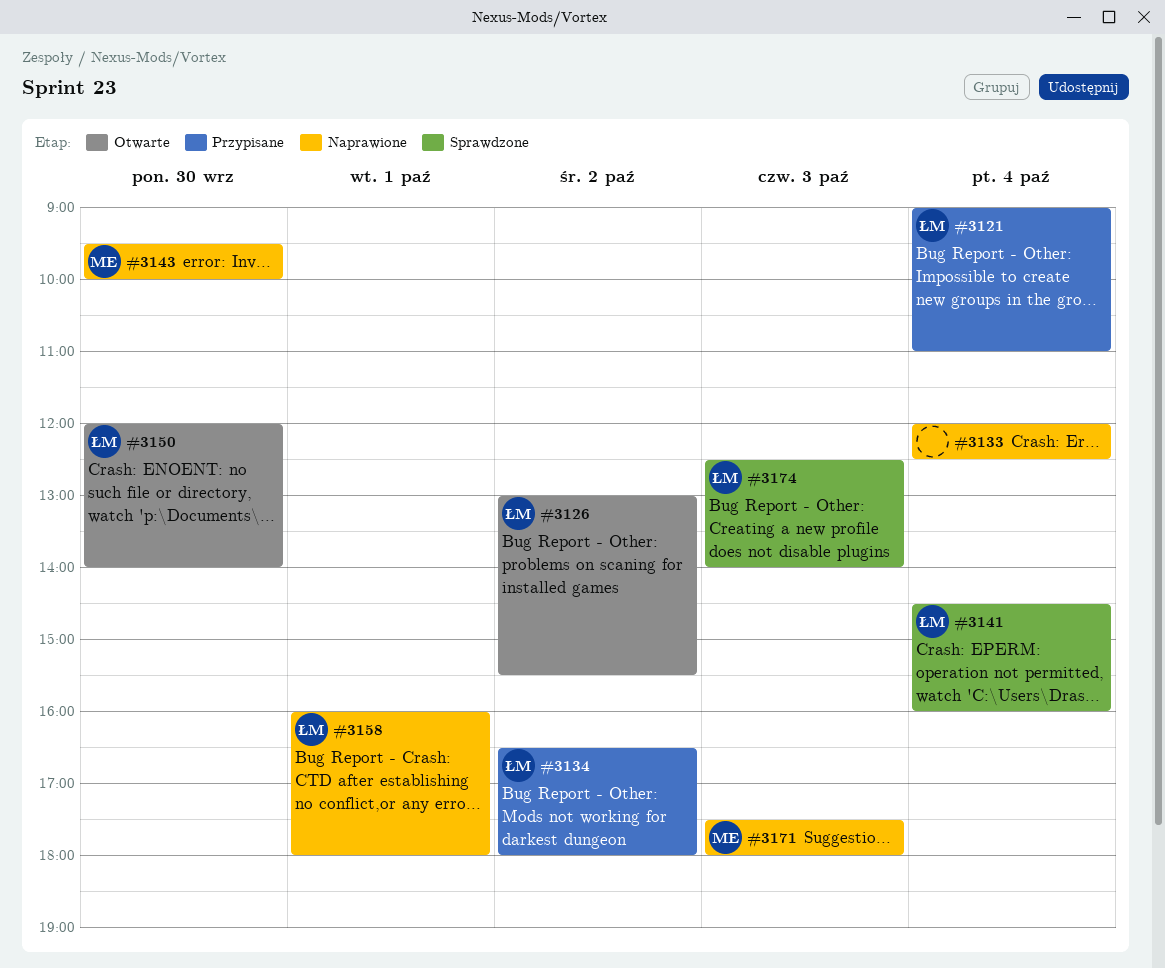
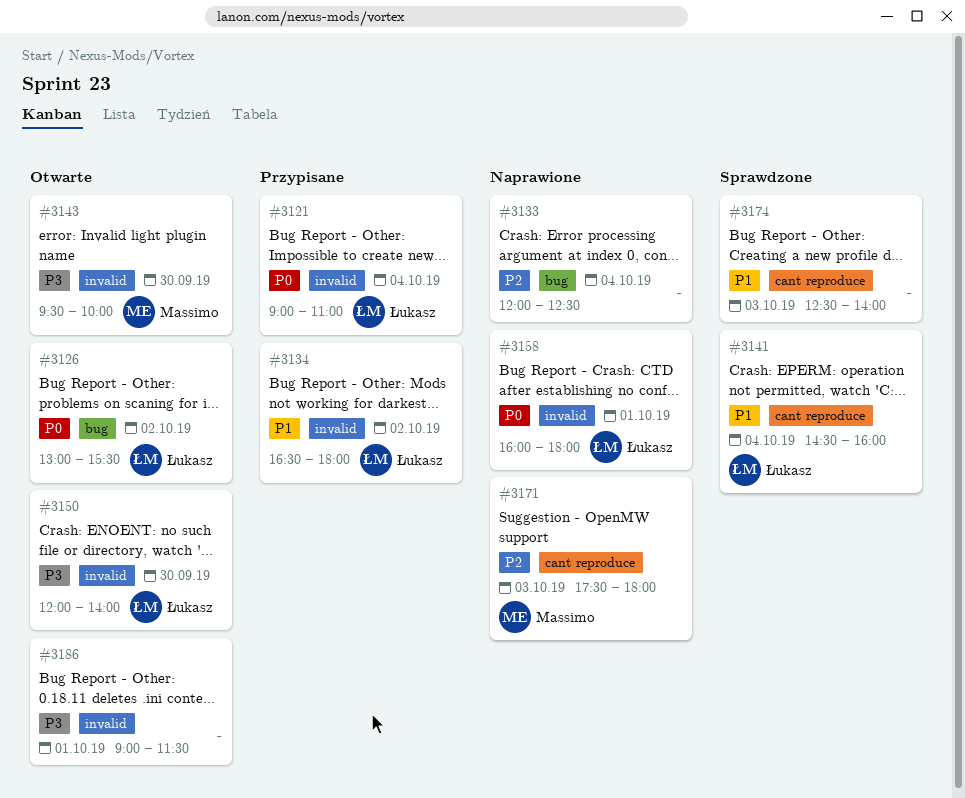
#3143, status: Naprawione -> Otwarte
#3174, owner: Łukasz -> none
#3186: none -> present

